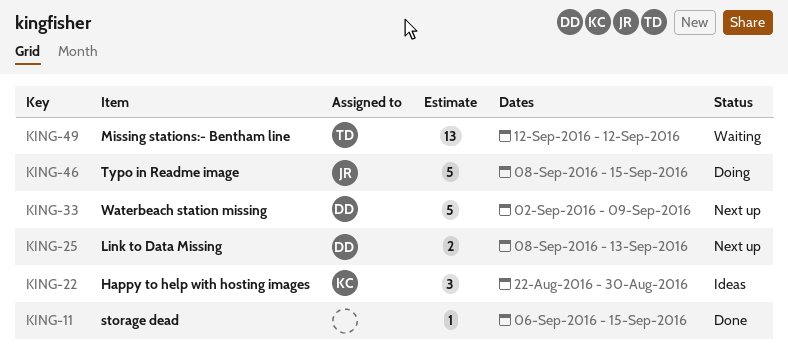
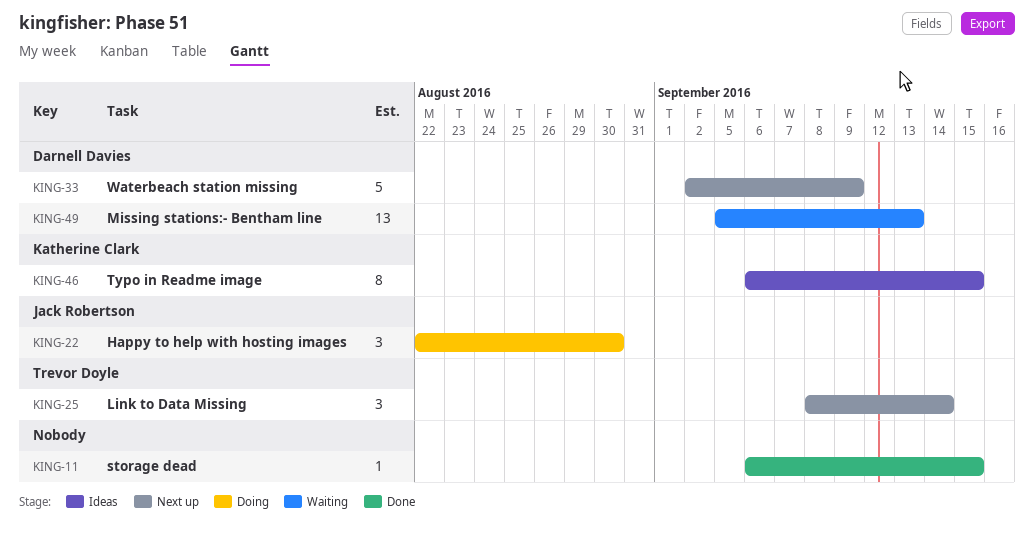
KING-22, status: Ideas -> Doing
KING-22, owner: Katherine Clark -> Jack Robertson
KING-25, owner: Darnell Davies -> Trevor Doyle
KING-25, estimate: 2 -> 3
KING-25, due: Sep 13 -> Sep 14
KING-46, status: Doing -> Ideas
KING-46, owner: Jack Robertson -> Katherine Clark
KING-46, estimate: 5 -> 8
KING-46, start: Sep 8 -> Sep 6
KING-49, owner: Trevor Doyle -> Darnell Davies
KING-49, start: Sep 12 -> Sep 5
KING-49, due: Sep 12 -> Sep 13

